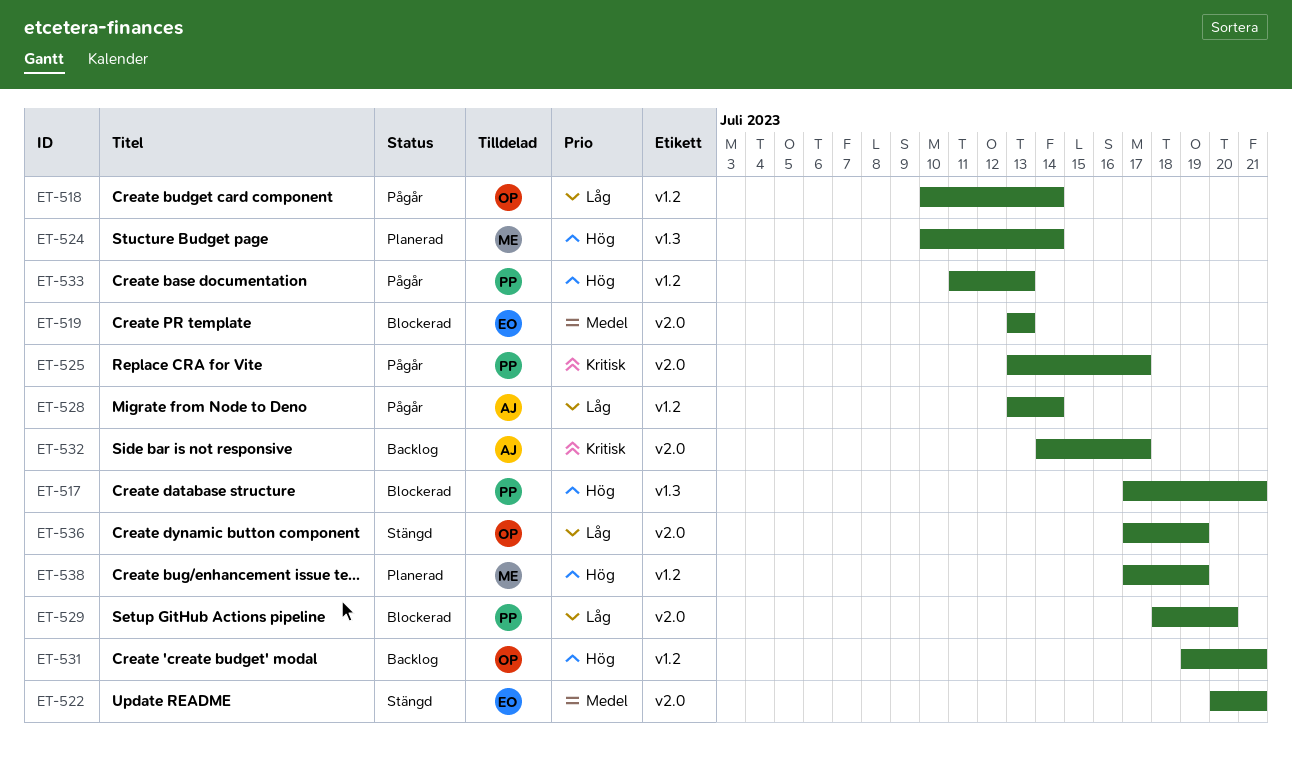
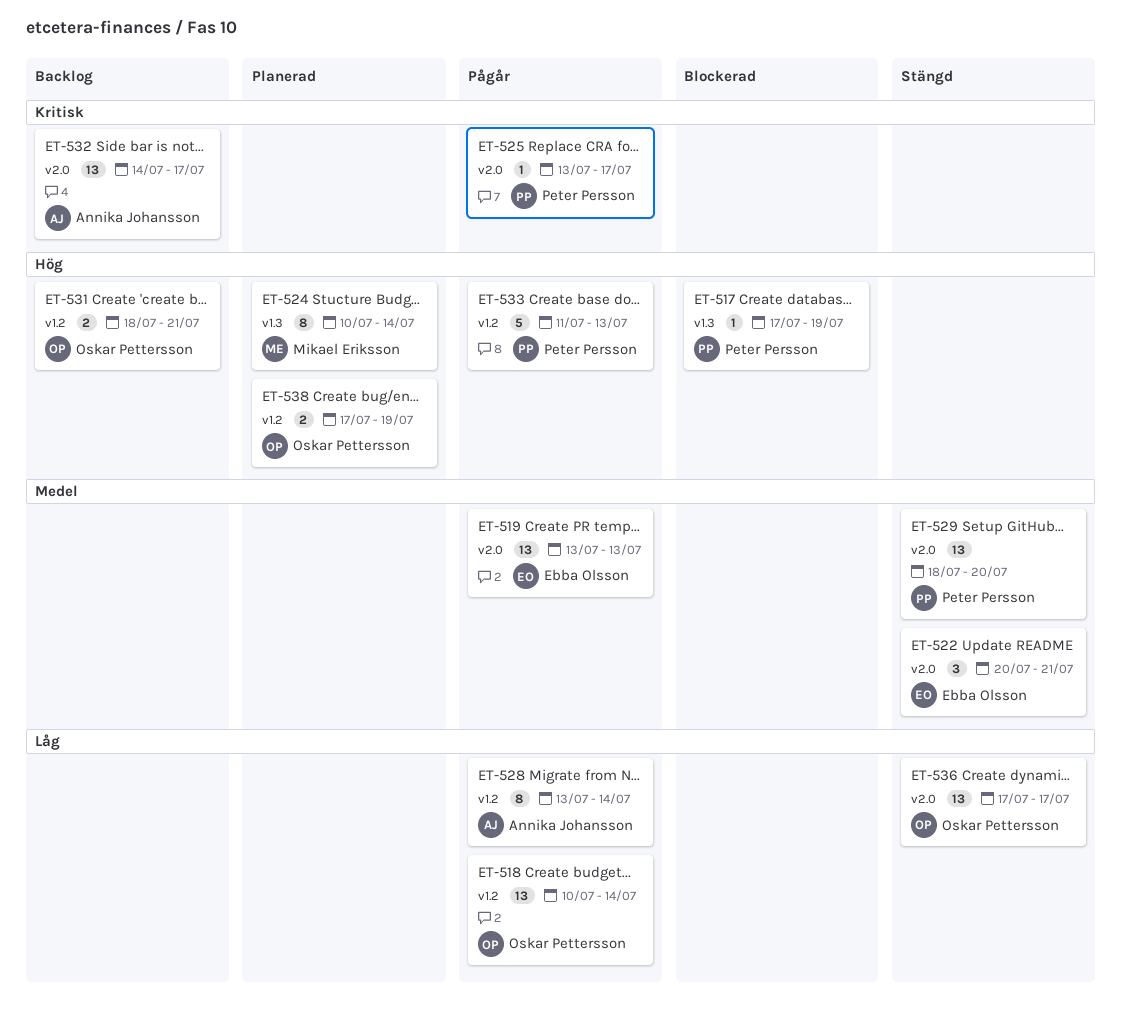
ET-517, due: Jul 21 -> Jul 19
ET-519, status: Blockerad -> Pågår
ET-529, status: Blockerad -> Stängd
ET-529, priority: Låg -> Medel
ET-531, start: Jul 19 -> Jul 18
ET-536, due: Jul 19 -> Jul 17
ET-538, owner: Mikael Eriksson -> Oskar Pettersson

